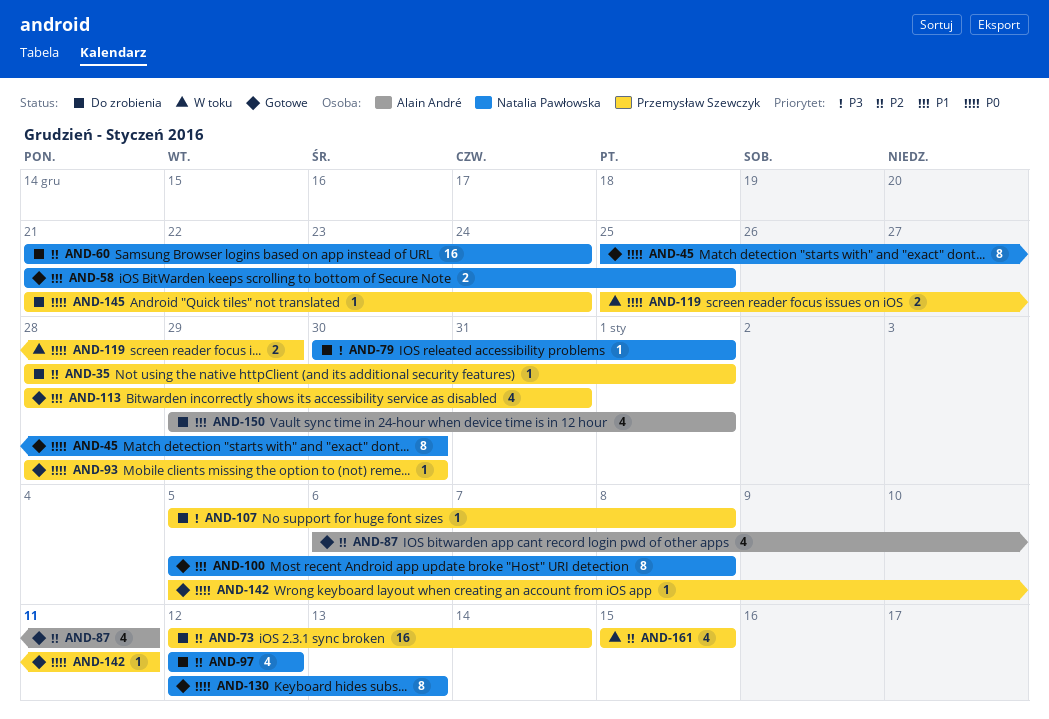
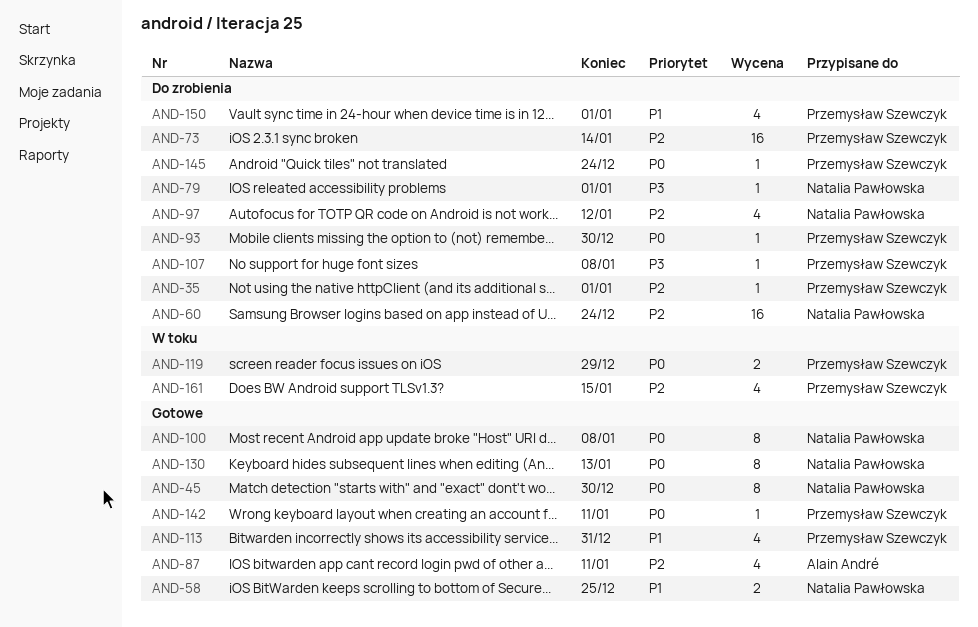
AND-93, status: Gotowe -> Do zrobienia
AND-100, priority: P1 -> P0
AND-150, owner: Alain André -> Przemysław Szewczyk

